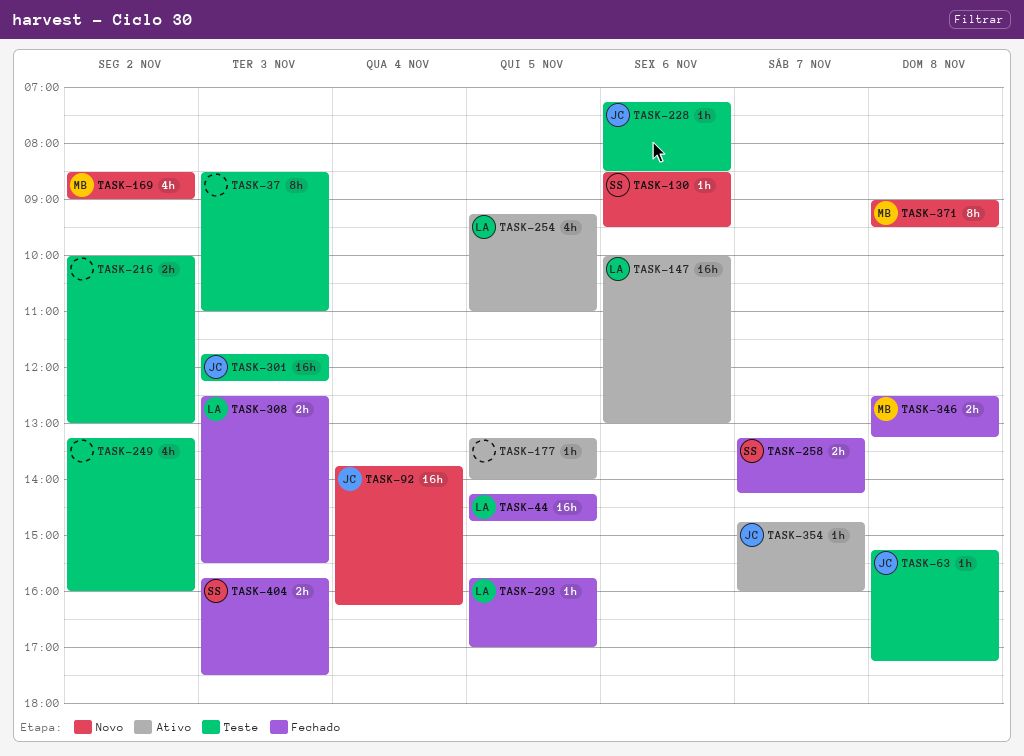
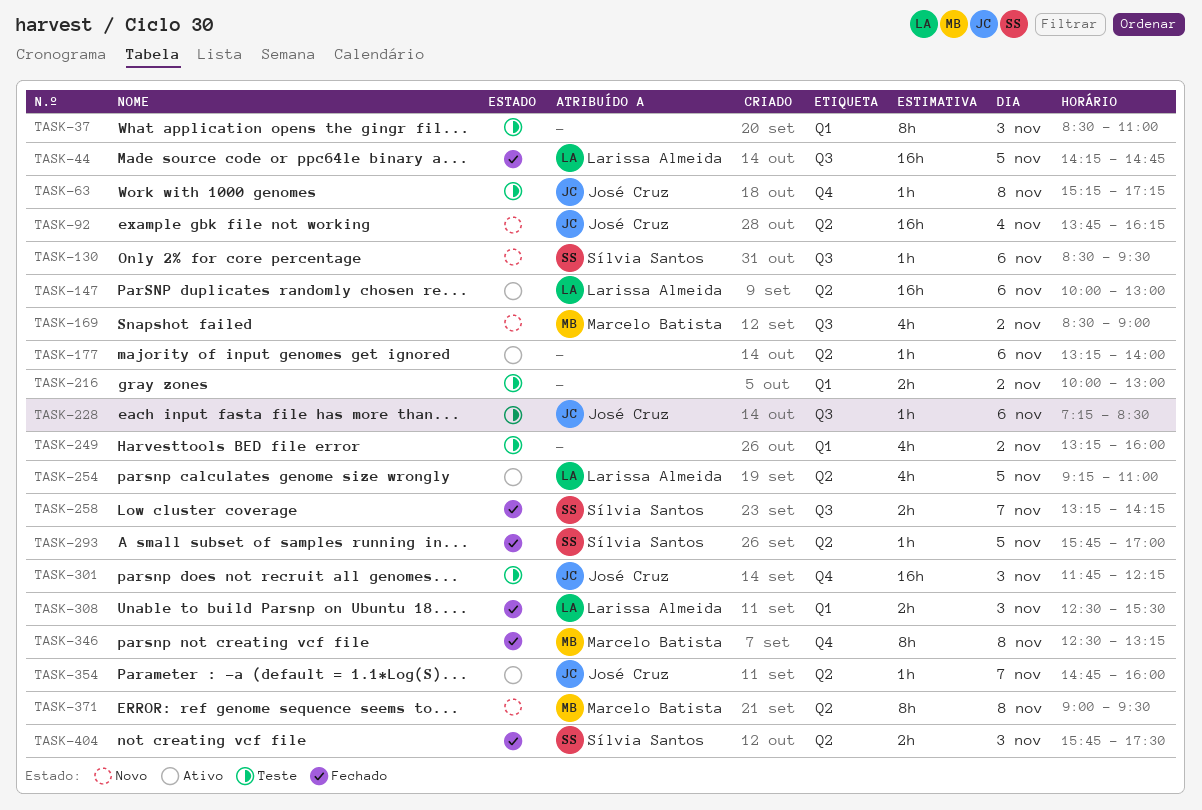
TASK-177, day: Nov 5 -> Nov 6
TASK-293, owner: Larissa Almeida -> Sílvia Santos
TASK-346, estimate: 2h -> 8h

